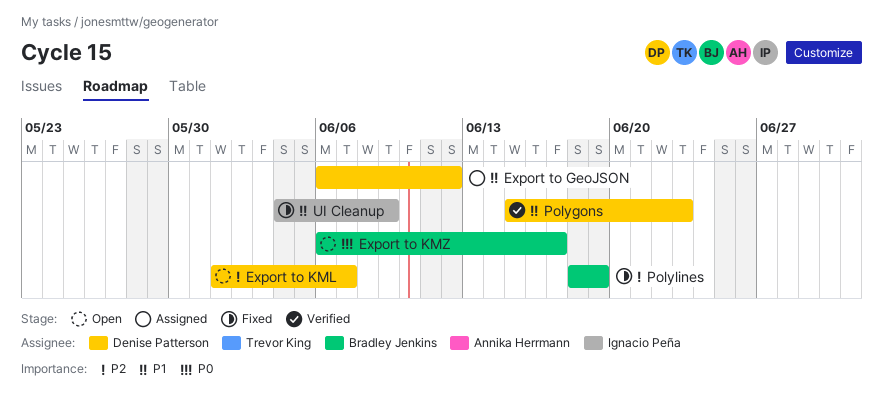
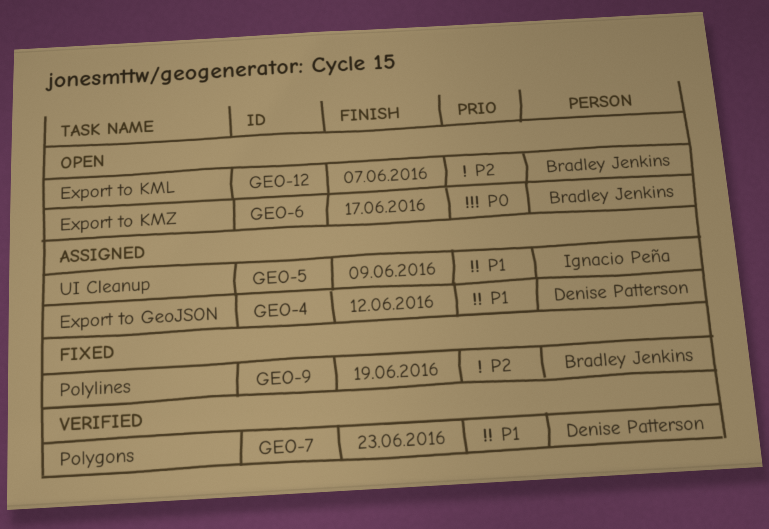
Export to KML, owner: Denise Patterson -> Bradley Jenkins
UI Cleanup, status: Fixed -> Assigned

